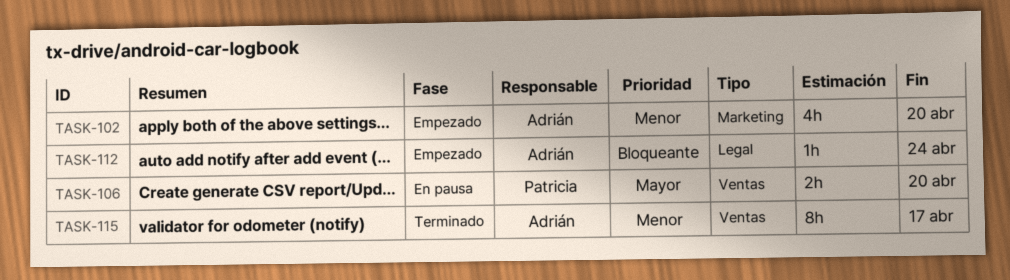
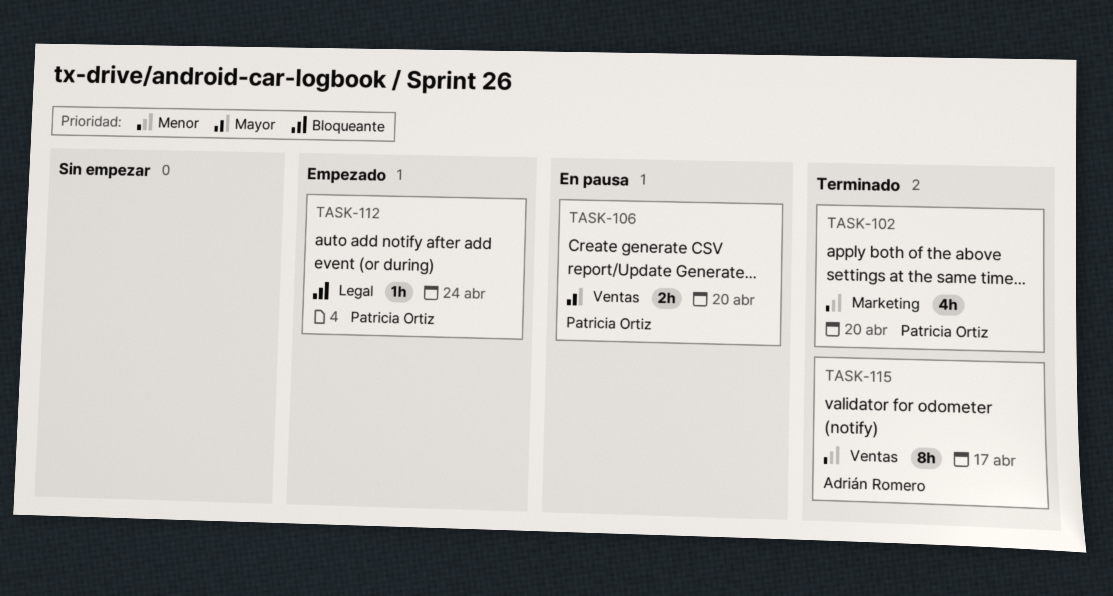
TASK-102, status: Empezado -> Terminado
TASK-102, owner: Adrián Romero -> Patricia Ortiz
TASK-112, owner: Adrián Romero -> Patricia Ortiz

